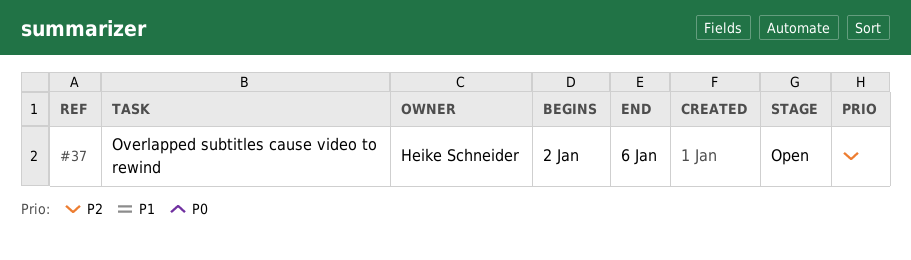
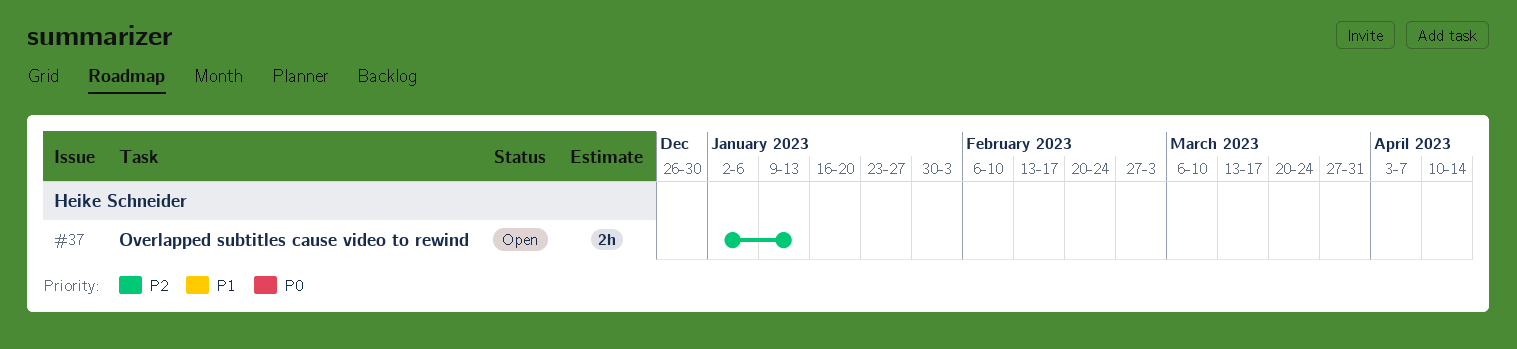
#37, due: Jan 6 -> Jan 13

